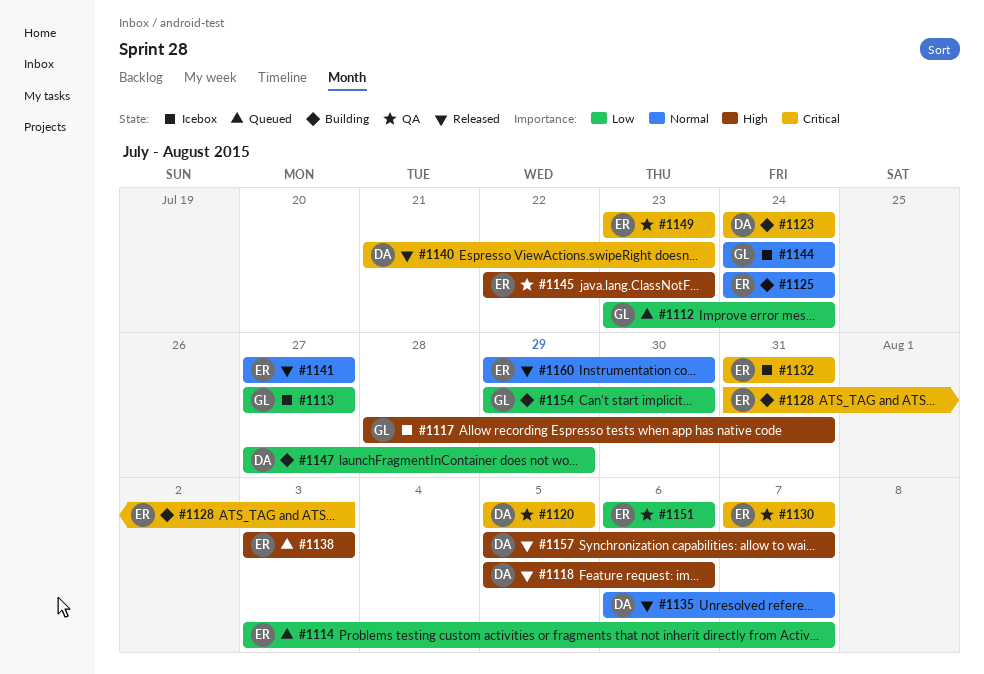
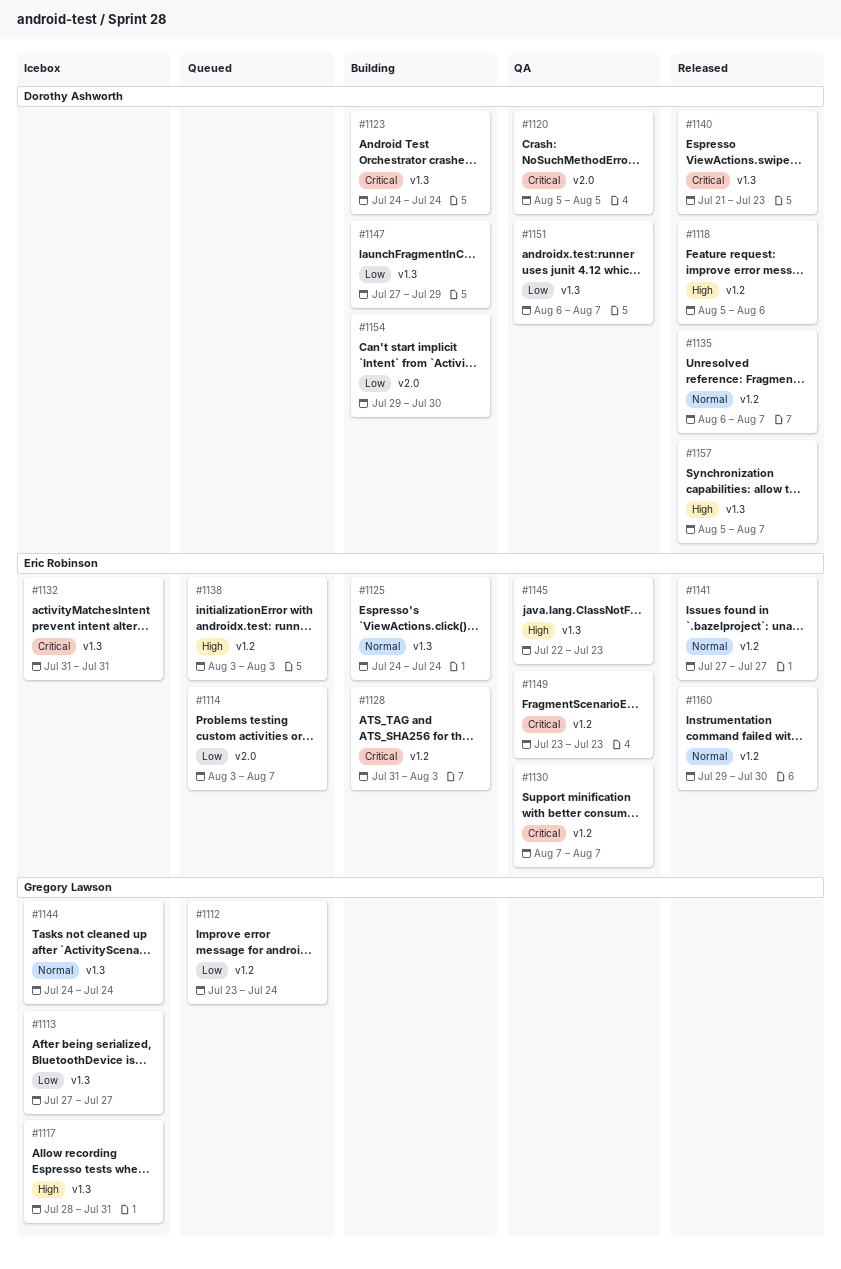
#1151, owner: Eric Robinson -> Dorothy Ashworth
#1151, due: Aug 6 -> Aug 7
#1154, owner: Gregory Lawson -> Dorothy Ashworth

